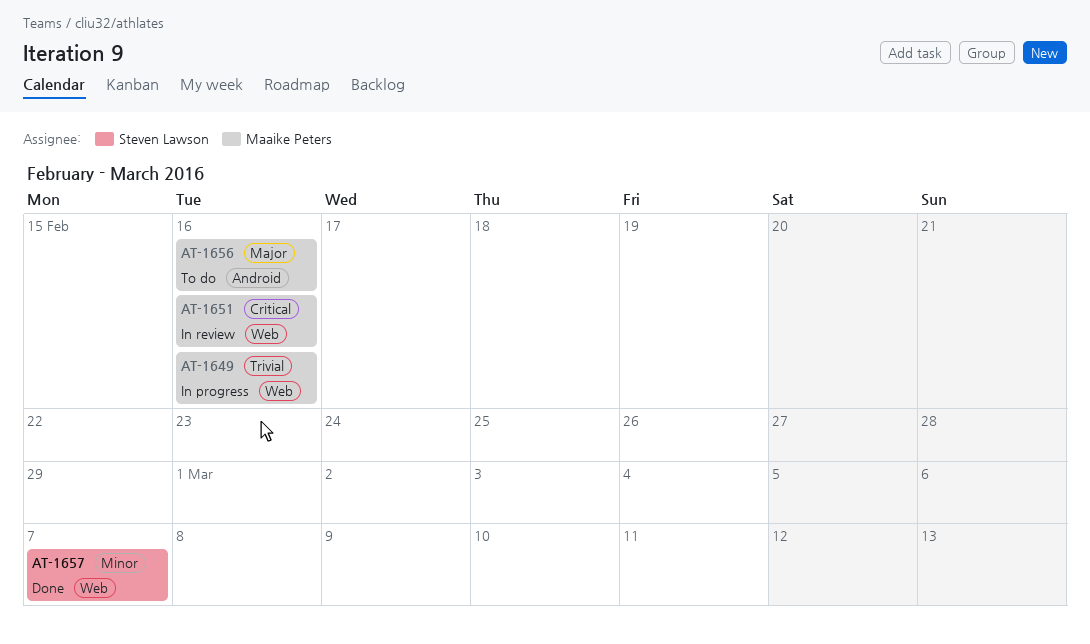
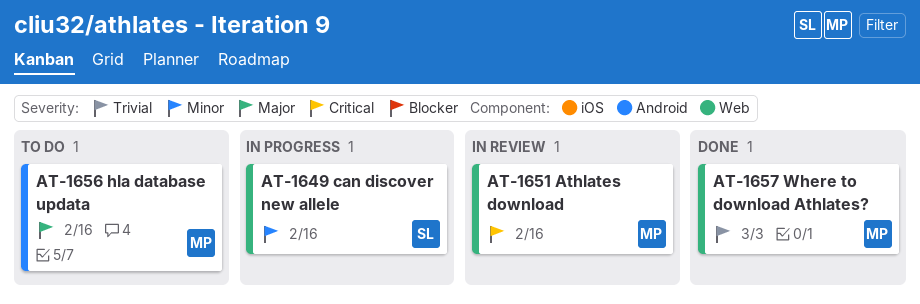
AT-1649, owner: Maaike Peters -> Steven Lawson
AT-1649, priority: Trivial -> Minor
AT-1657, owner: Steven Lawson -> Maaike Peters
AT-1657, priority: Minor -> Trivial
AT-1657, due: Mar 7 -> Mar 3

